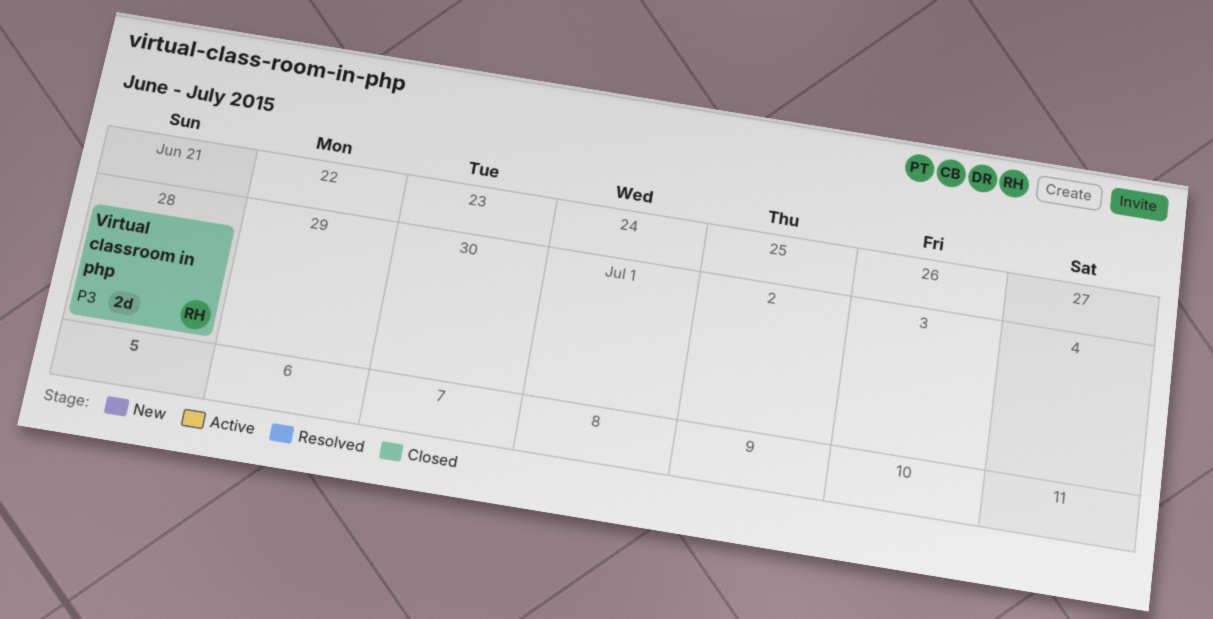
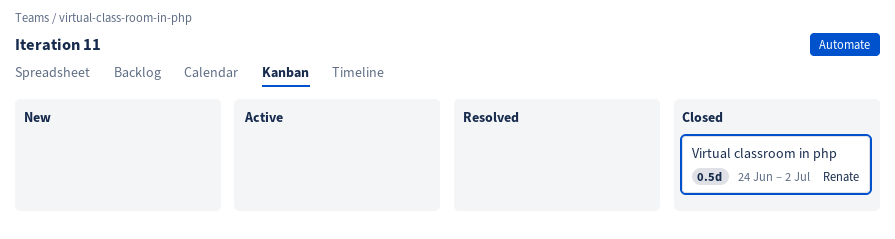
Virtual classroom in php, estimate: 2d -> 0.5d
Virtual classroom in php, due: Jun 28 -> Jul 2

